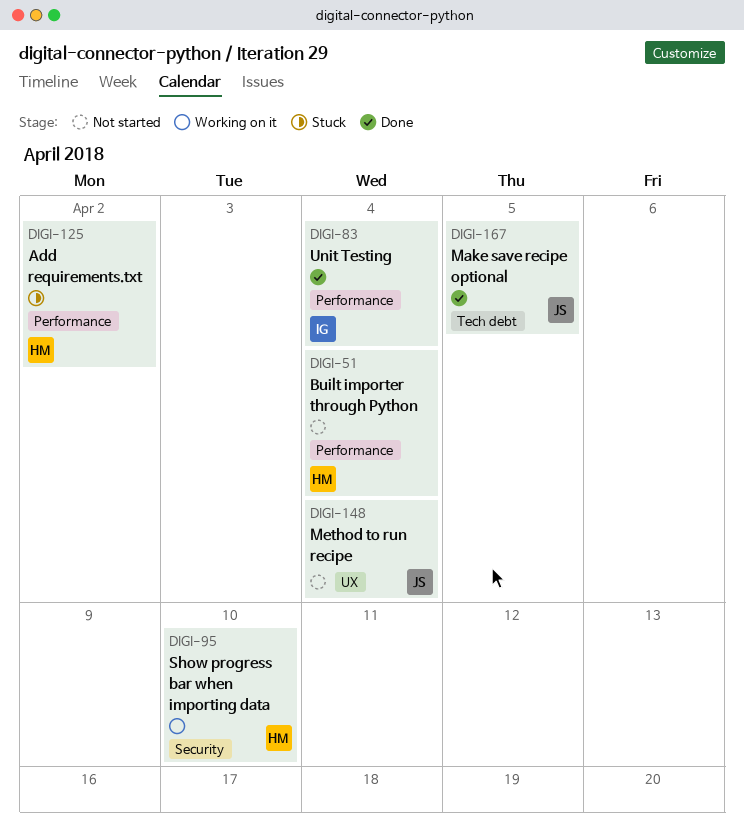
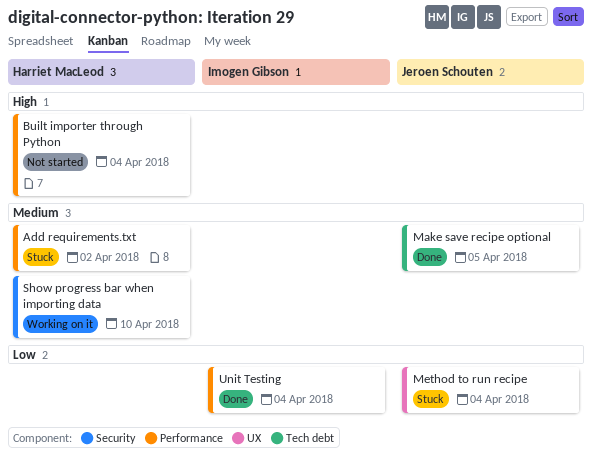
Method to run recipe, status: Not started -> Stuck

